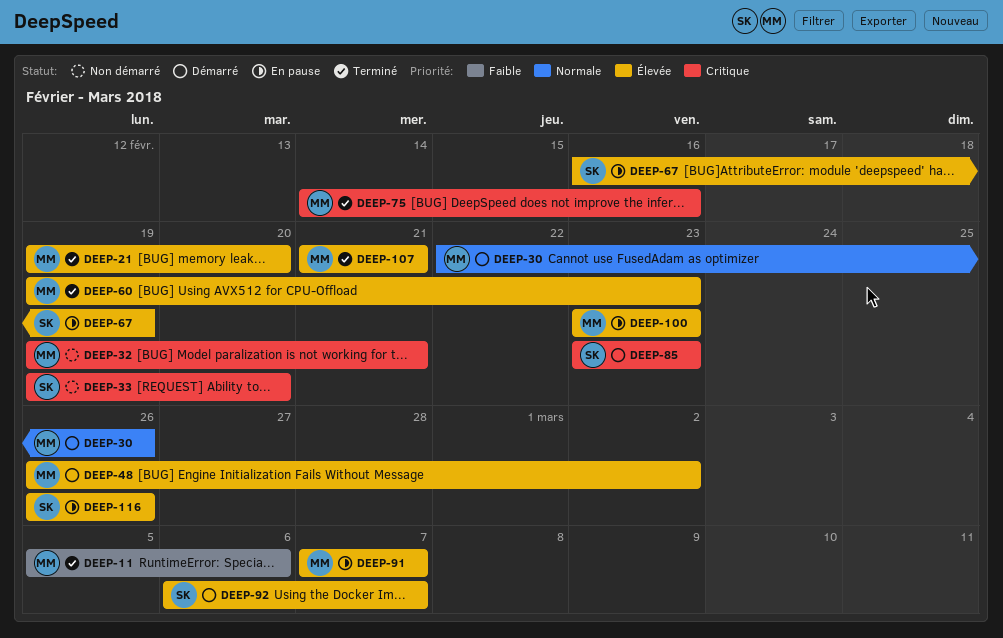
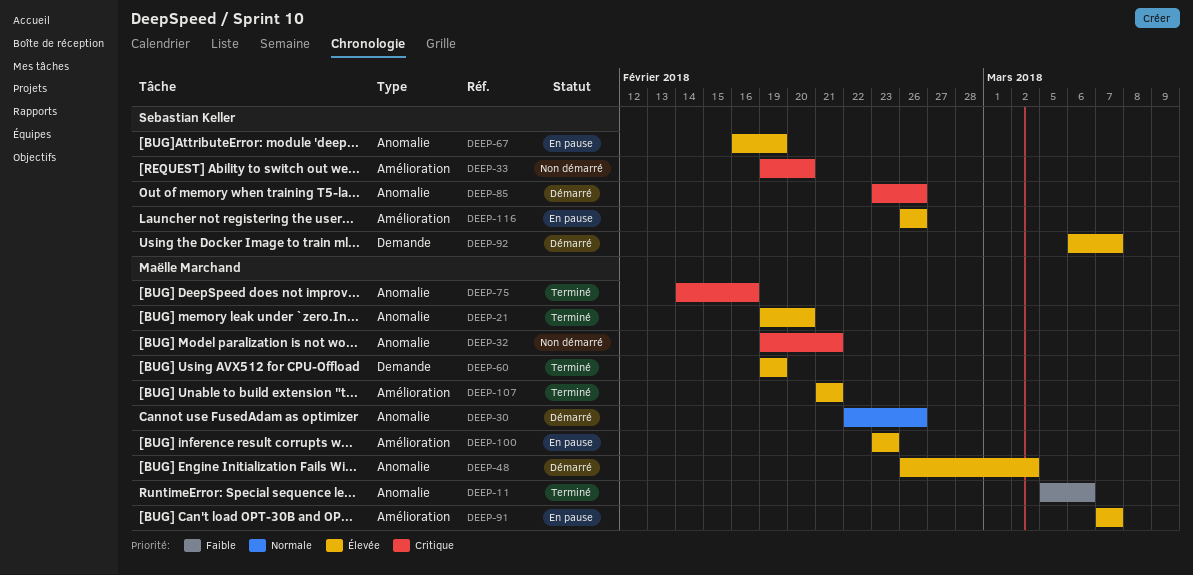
DEEP-60, due: Feb 23 -> Feb 19
DEEP-85, due: Feb 23 -> Feb 26

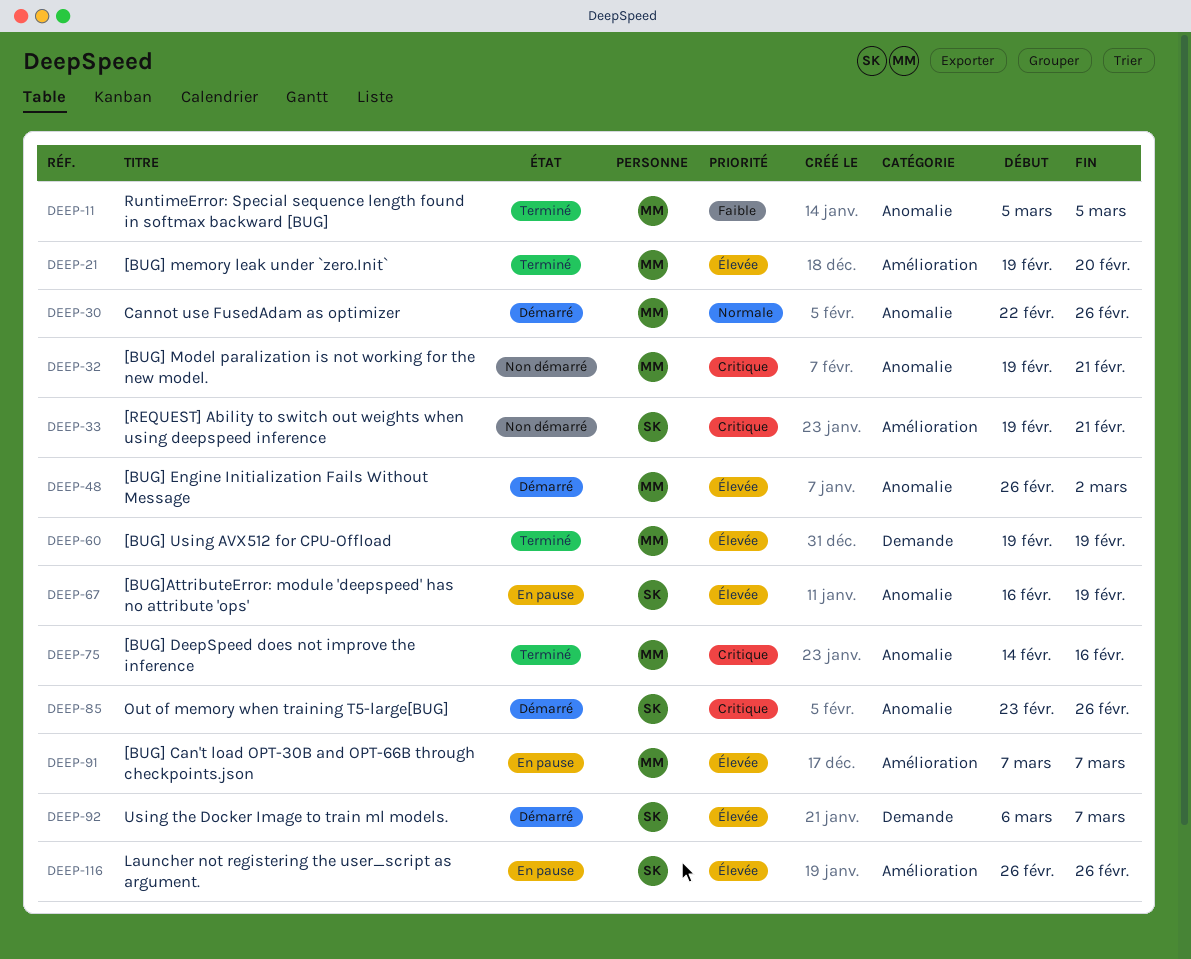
DEEP-11, due: Mar 6 -> Mar 5
DEEP-21, label: Anomalie -> Amélioration
DEEP-33, due: Feb 20 -> Feb 21
DEEP-100: present -> none
DEEP-107: present -> none

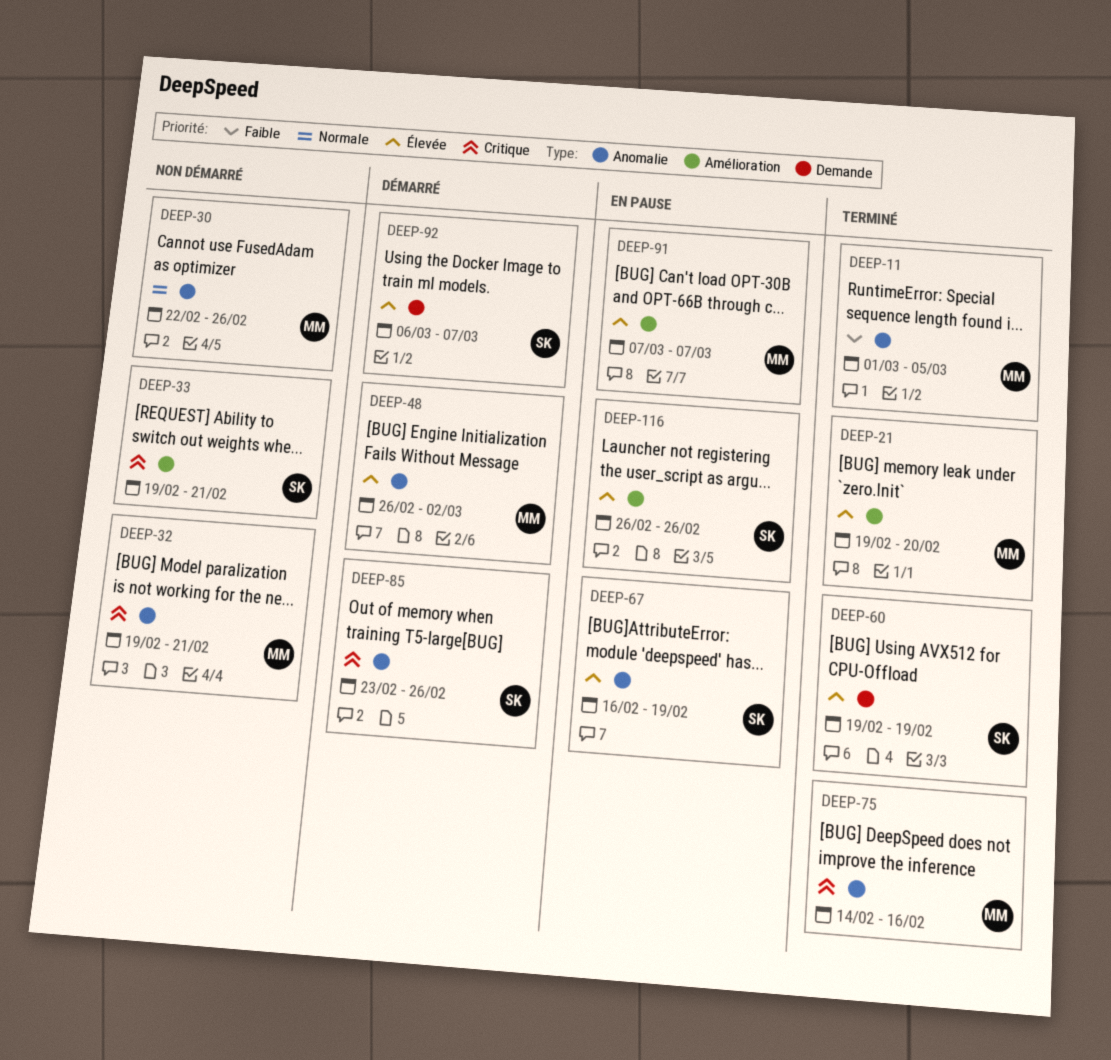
DEEP-11, start: Mar 5 -> Mar 1
DEEP-30, status: Démarré -> Non démarré
DEEP-60, owner: MM -> SK

